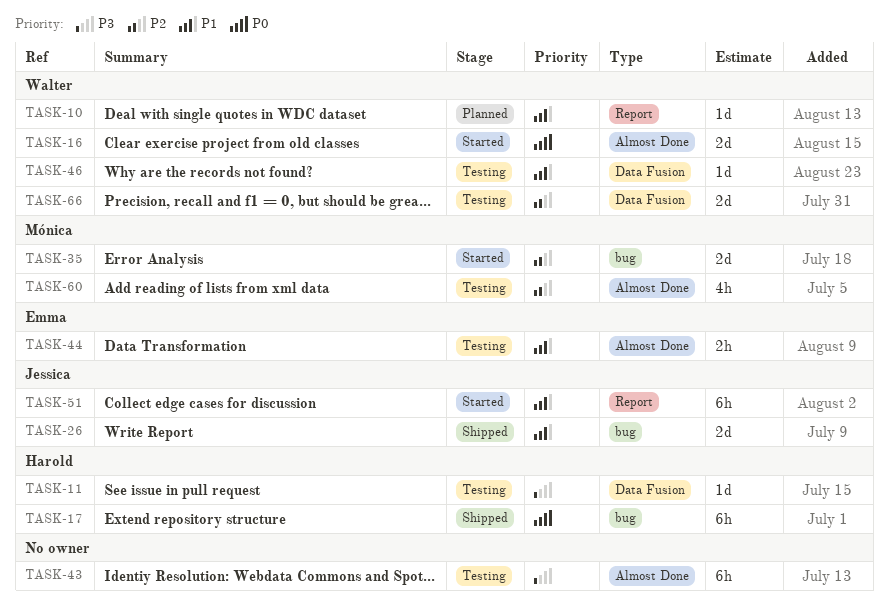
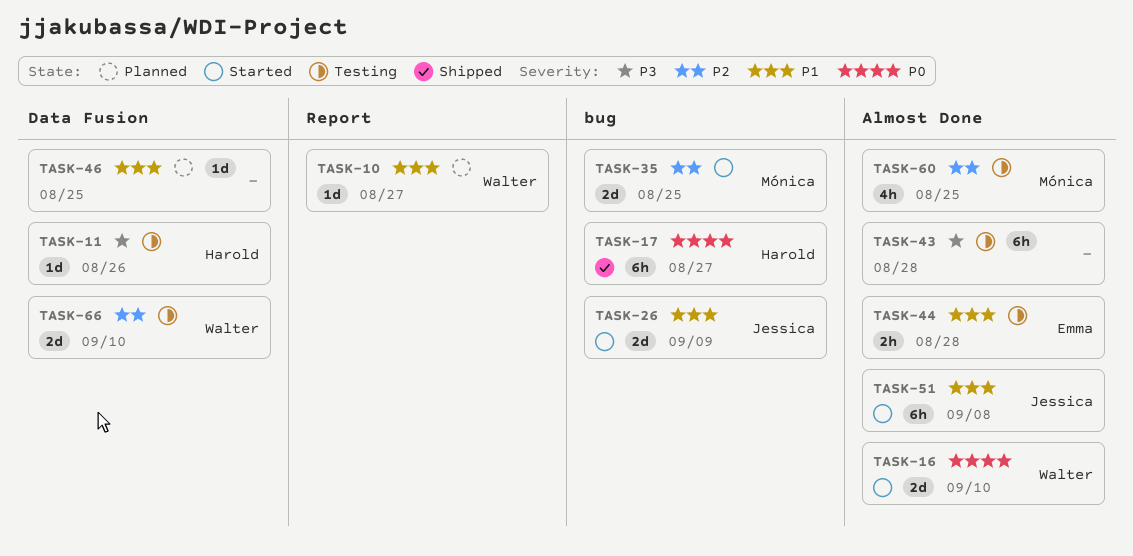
TASK-26, status: Shipped -> Started
TASK-46, status: Testing -> Planned
TASK-46, owner: Walter -> none
TASK-51, label: Report -> Almost Done

